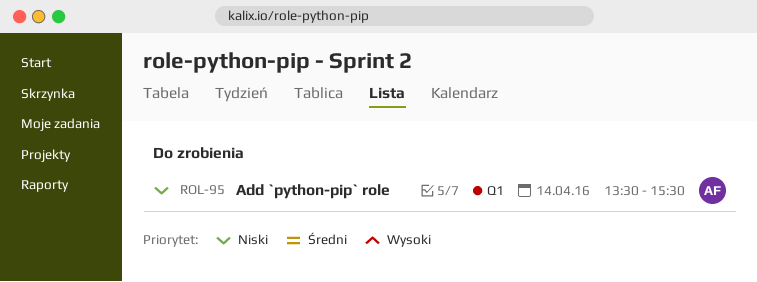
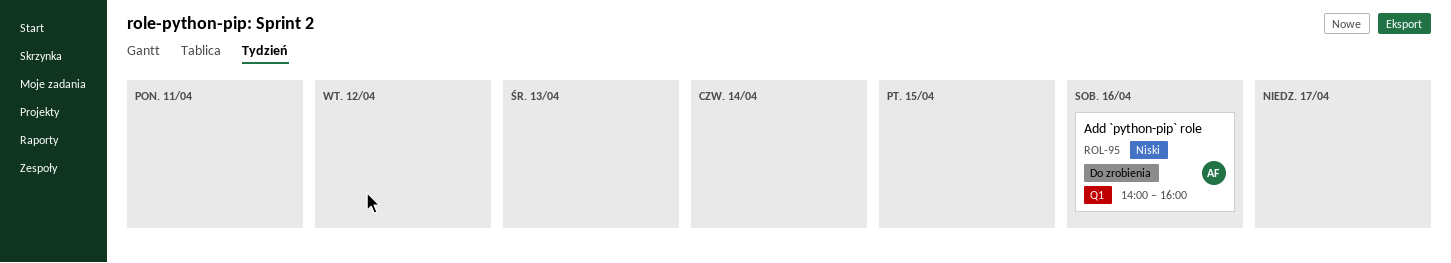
ROL-95, day: Apr 14 -> Apr 16
ROL-95, begins: 13:30 -> 14:00
ROL-95, ends: 15:30 -> 16:00

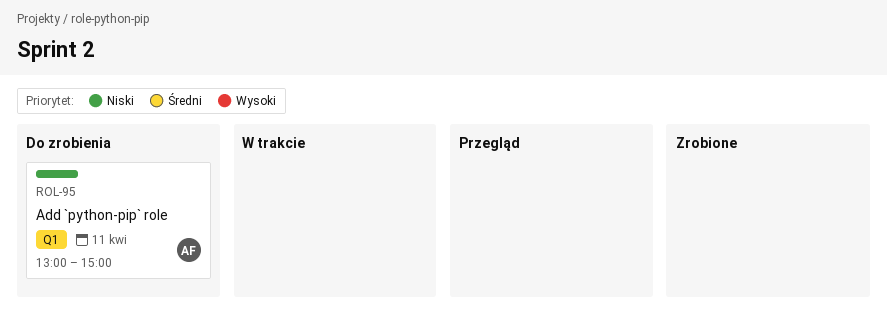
ROL-95, day: Apr 16 -> Apr 11
ROL-95, begins: 14:00 -> 13:00
ROL-95, ends: 16:00 -> 15:00

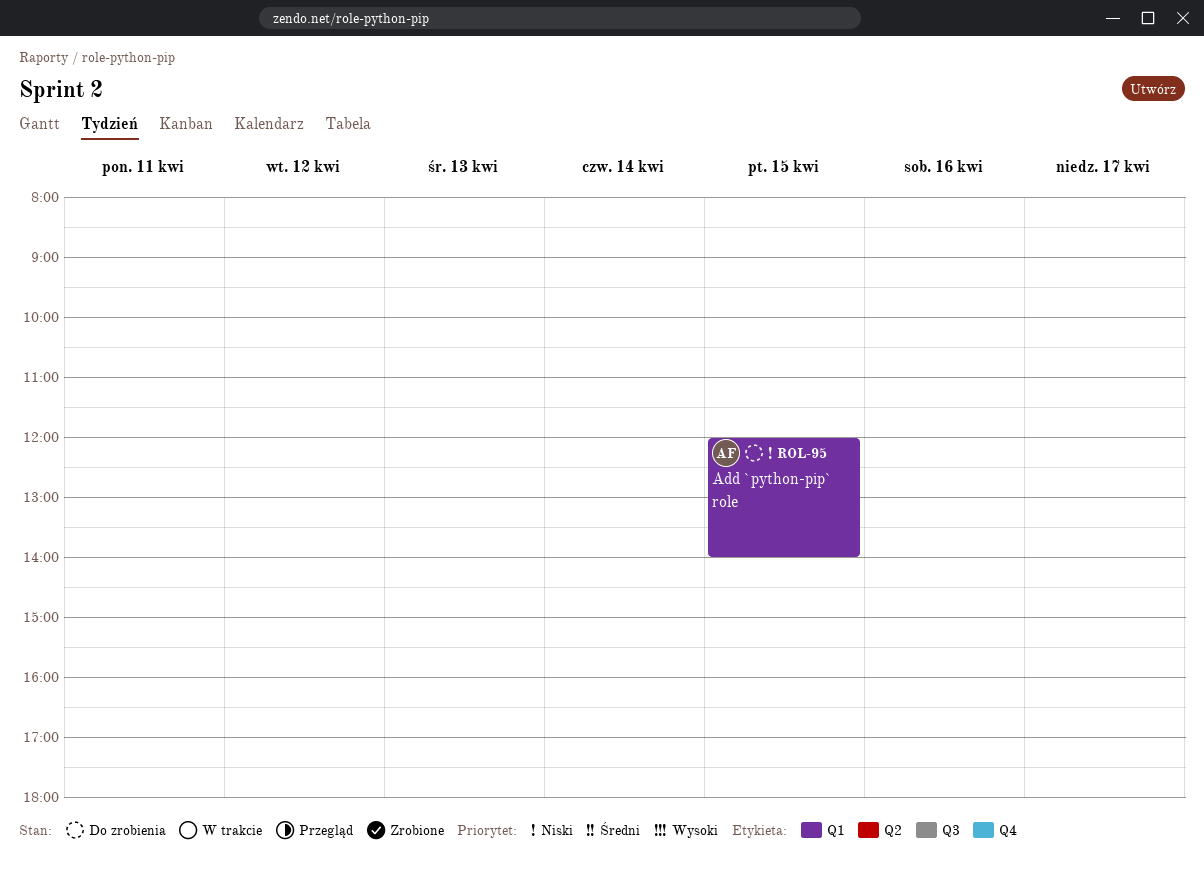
ROL-95, day: Apr 11 -> Apr 15
ROL-95, begins: 13:00 -> 12:00
ROL-95, ends: 15:00 -> 14:00

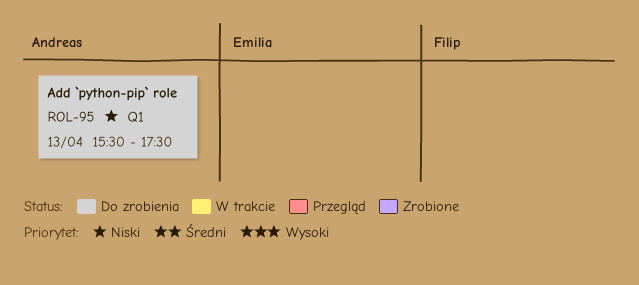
ROL-95, day: Apr 15 -> Apr 13
ROL-95, begins: 12:00 -> 15:30
ROL-95, ends: 14:00 -> 17:30

